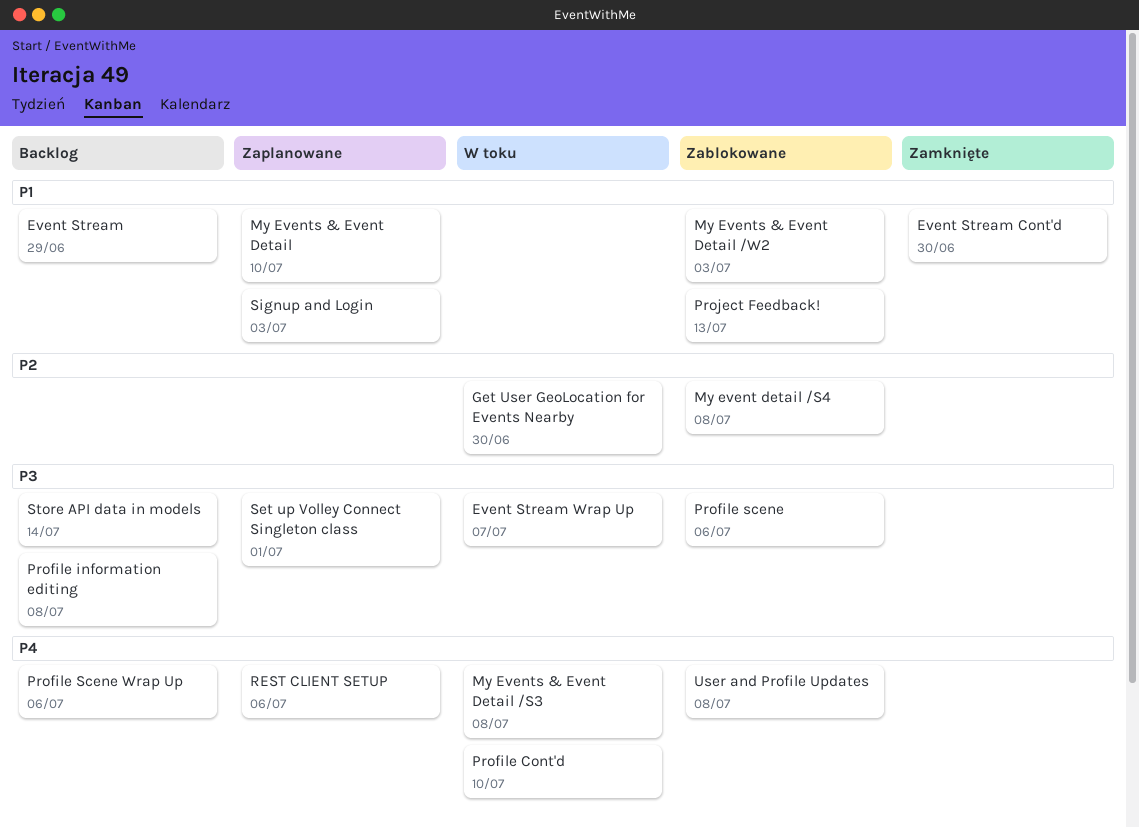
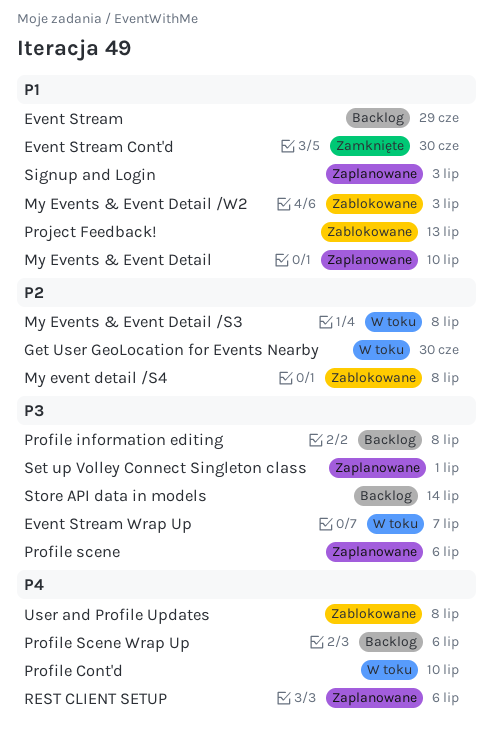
My Events & Event Detail /S3, priority: P4 -> P2
Profile scene, status: Zablokowane -> Zaplanowane

